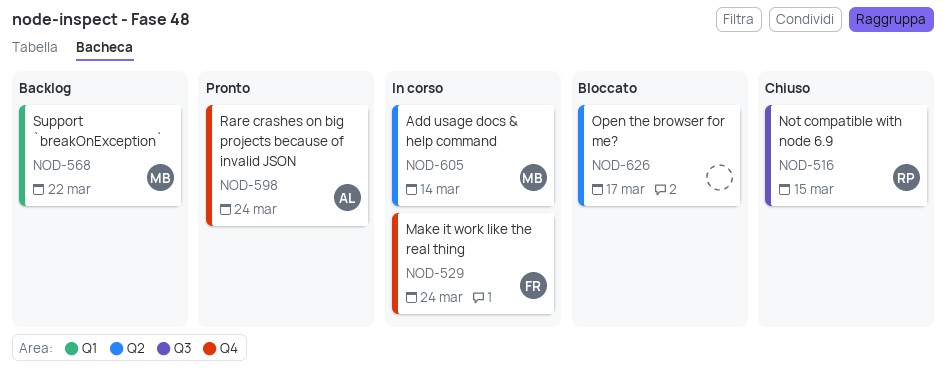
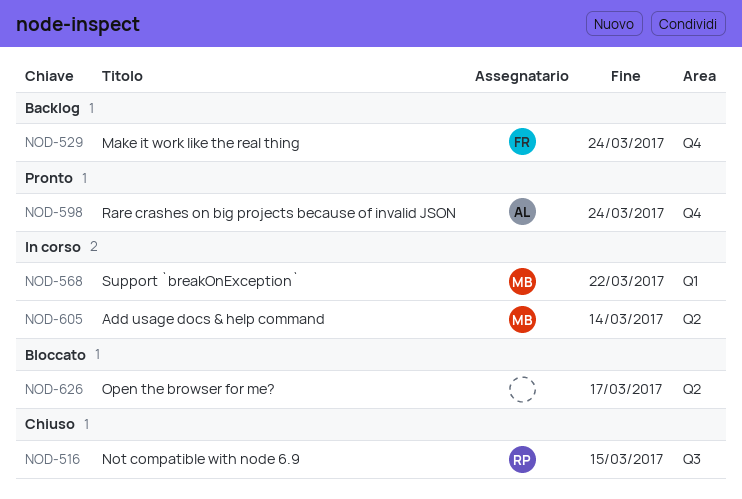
NOD-529, status: In corso -> Backlog
NOD-568, status: Backlog -> In corso

